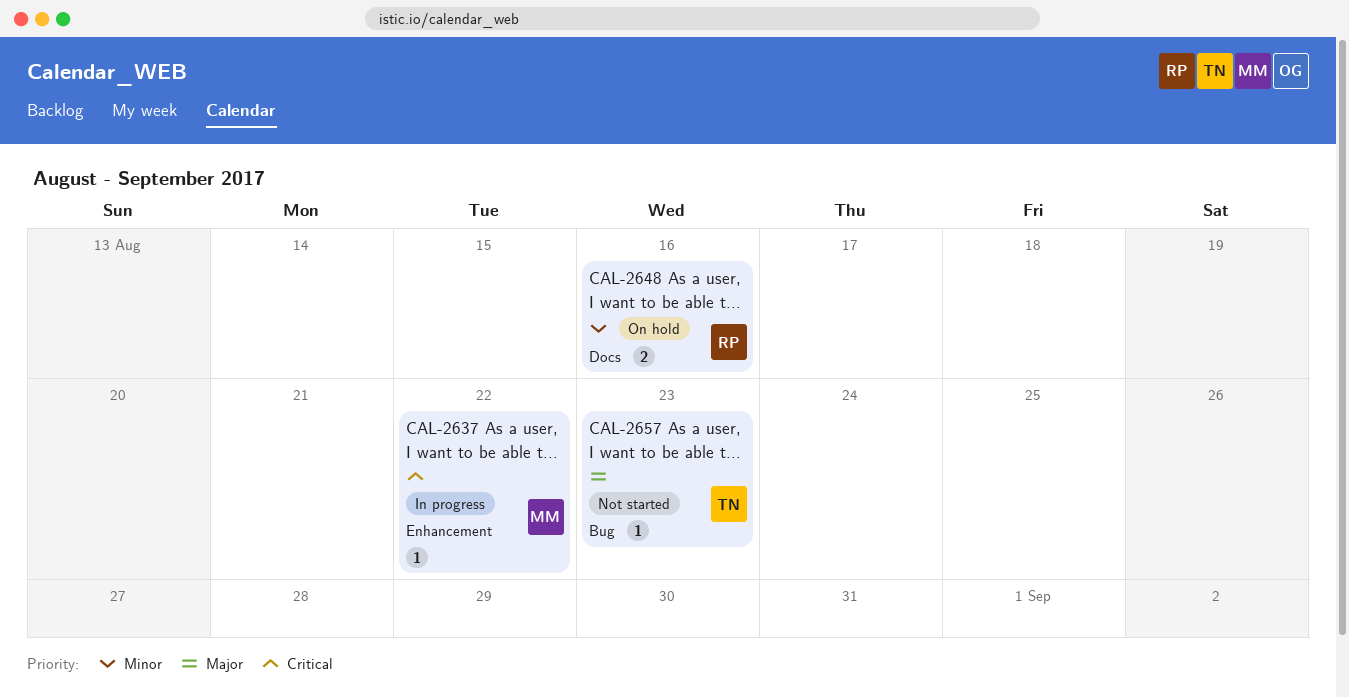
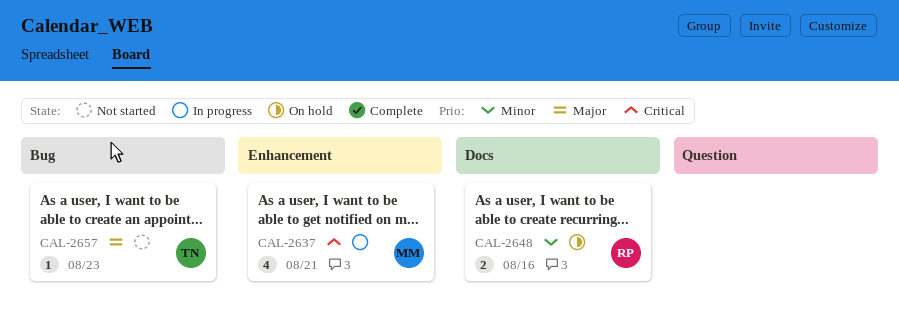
CAL-2637, estimate: 1 -> 4
CAL-2637, due: Aug 22 -> Aug 21

